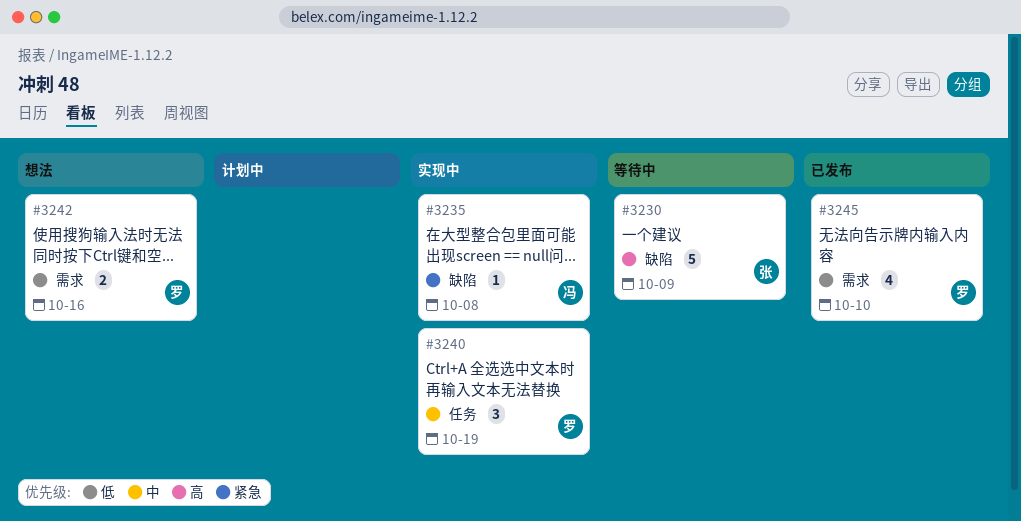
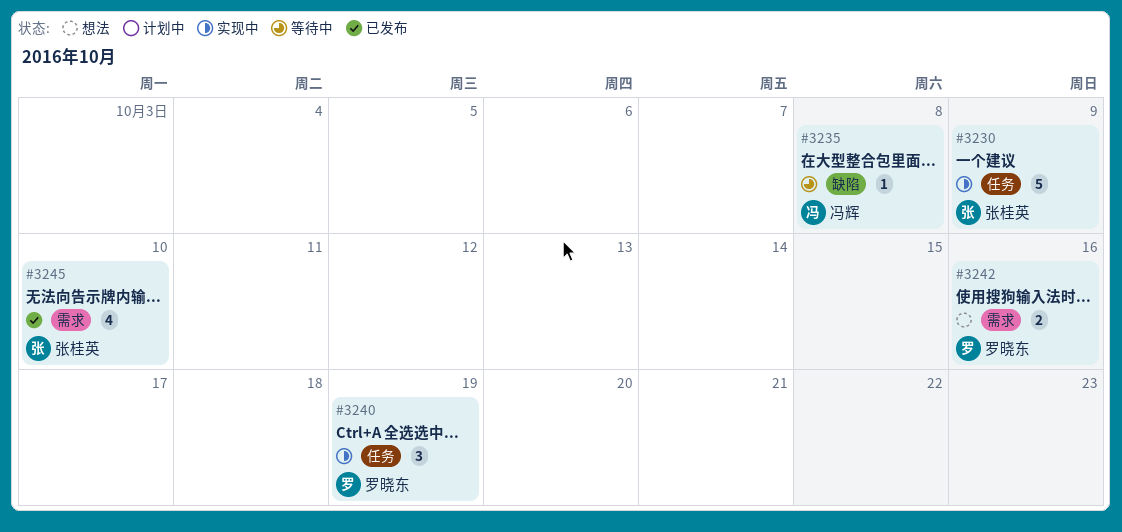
#3230, status: 等待中 -> 实现中
#3230, label: 缺陷 -> 任务
#3235, status: 实现中 -> 等待中
#3245, owner: 罗晓东 -> 张桂英

